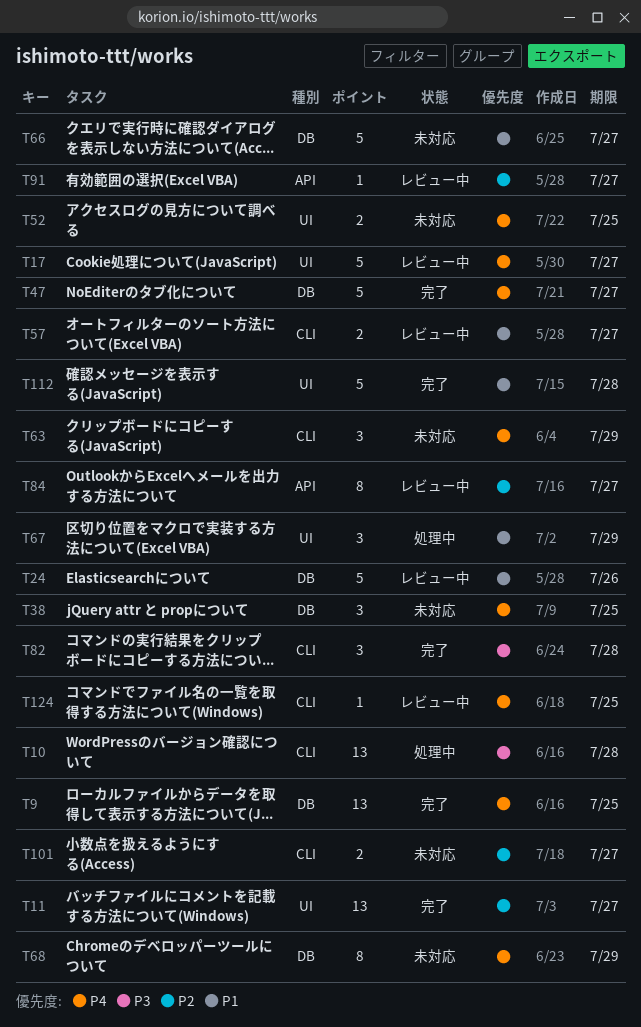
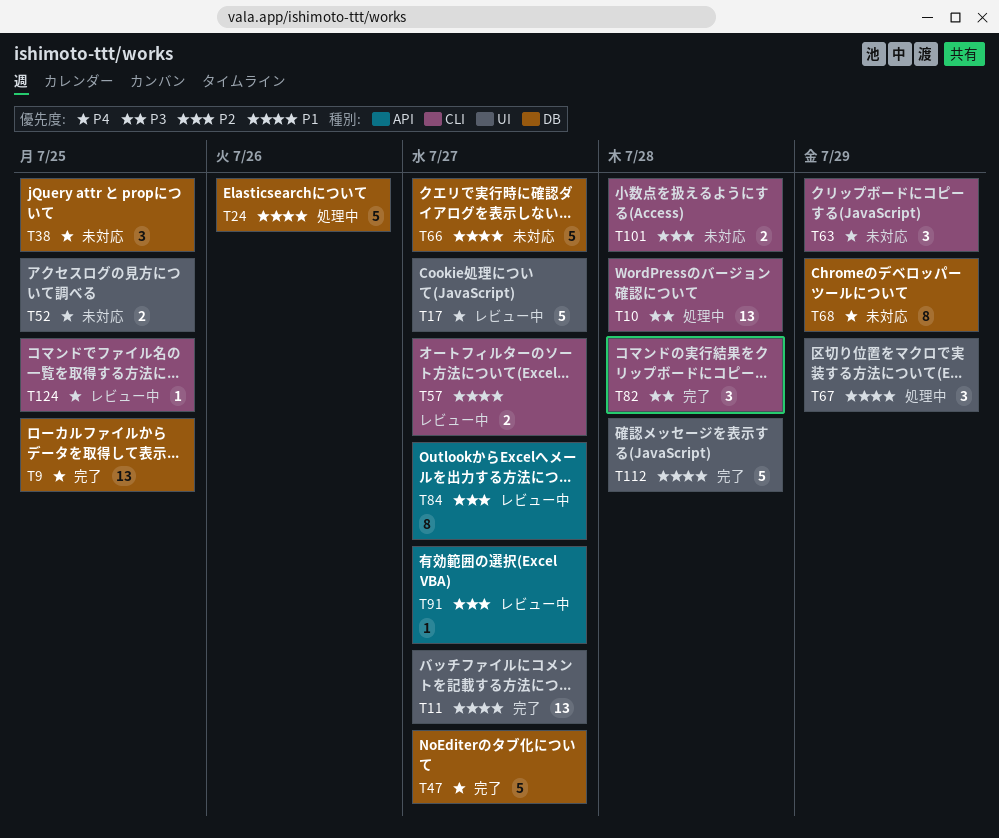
T11, priority: P2 -> P1
T24, status: レビュー中 -> 処理中
T101, due: Jul 27 -> Jul 28

